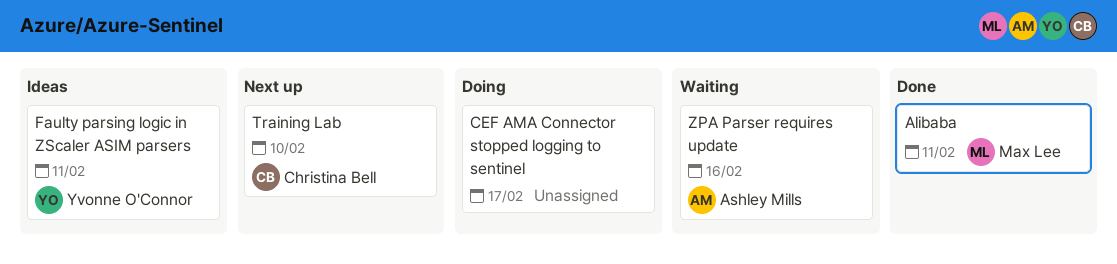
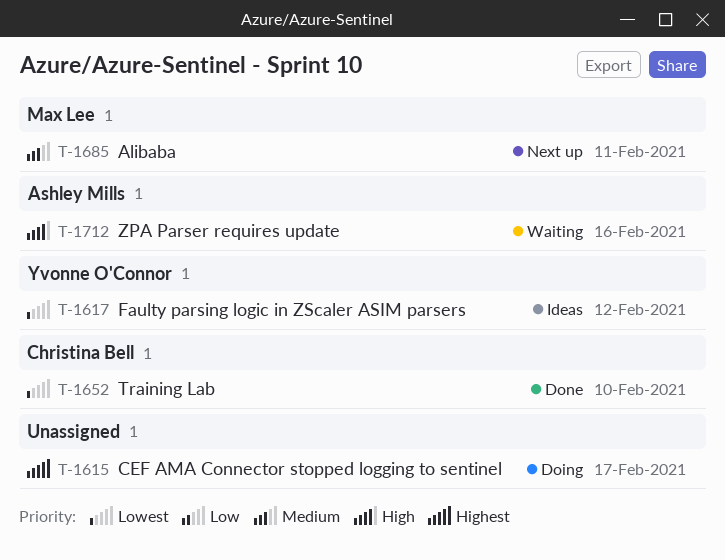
Alibaba, status: Done -> Next up
Faulty parsing logic in ZScaler ASIM parsers, due: Feb 11 -> Feb 12
Training Lab, status: Next up -> Done

